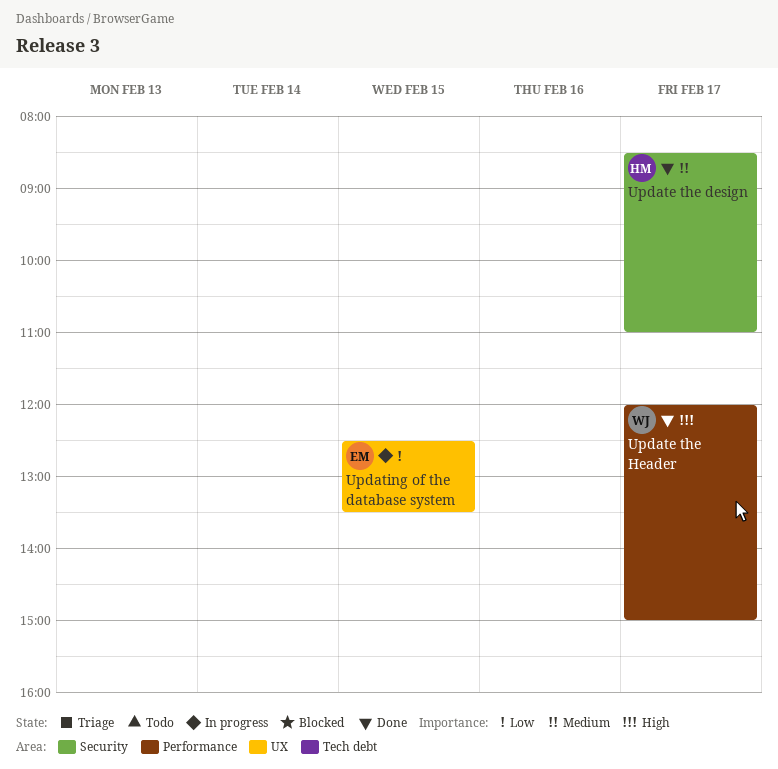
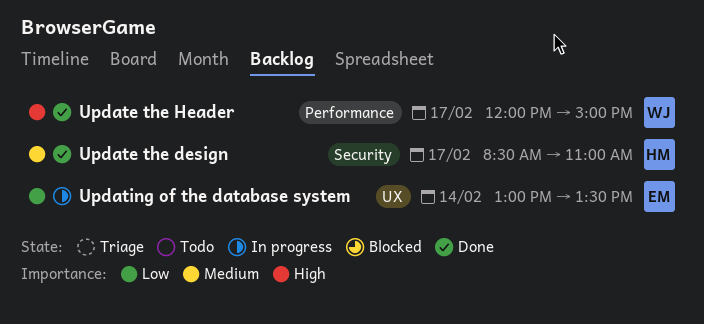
Updating of the database system, day: Feb 15 -> Feb 14
Updating of the database system, begins: 12:30 -> 13:00

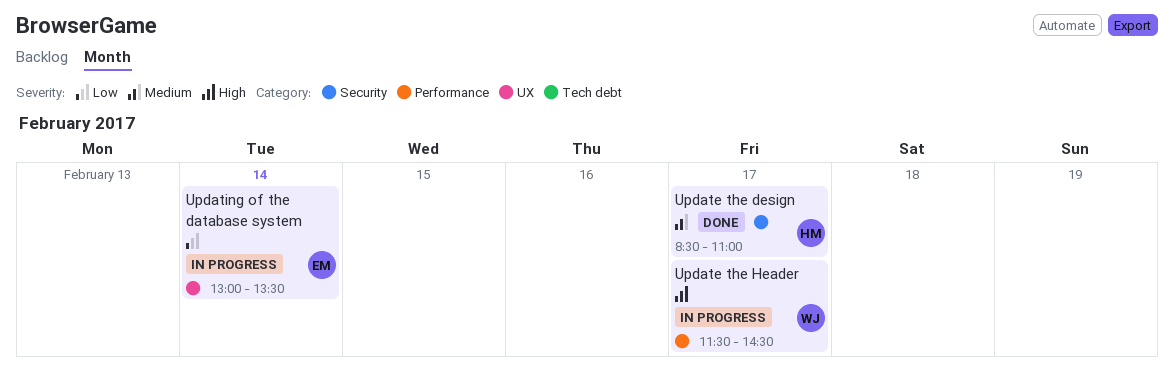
Update the Header, status: Done -> In progress
Update the Header, begins: 12:00 -> 11:30
Update the Header, ends: 15:00 -> 14:30

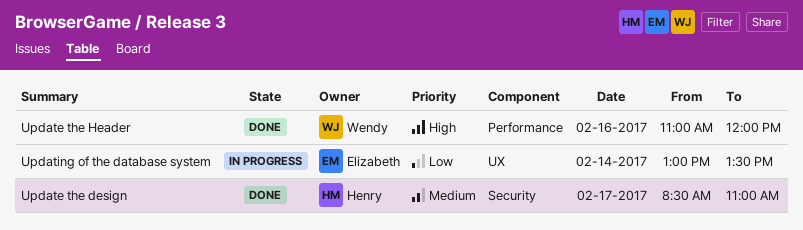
Update the Header, status: In progress -> Done
Update the Header, day: Feb 17 -> Feb 16
Update the Header, begins: 11:30 -> 11:00
Update the Header, ends: 14:30 -> 12:00

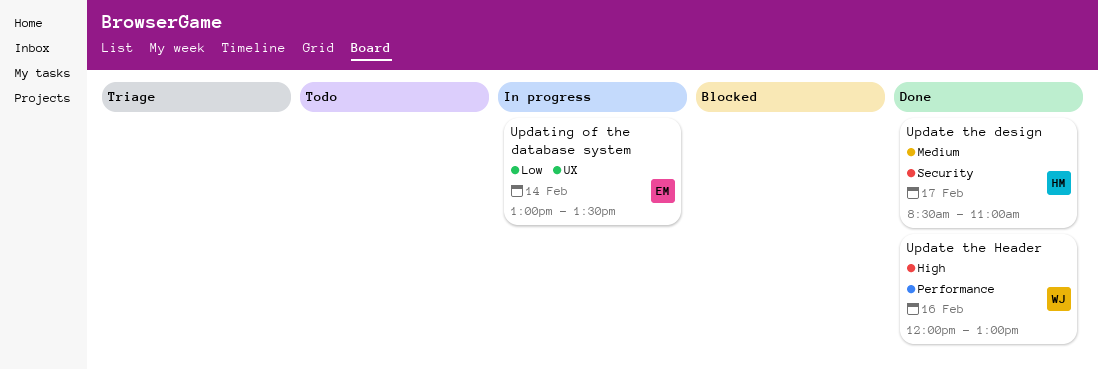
Update the Header, begins: 11:00 -> 12:00
Update the Header, ends: 12:00 -> 13:00

